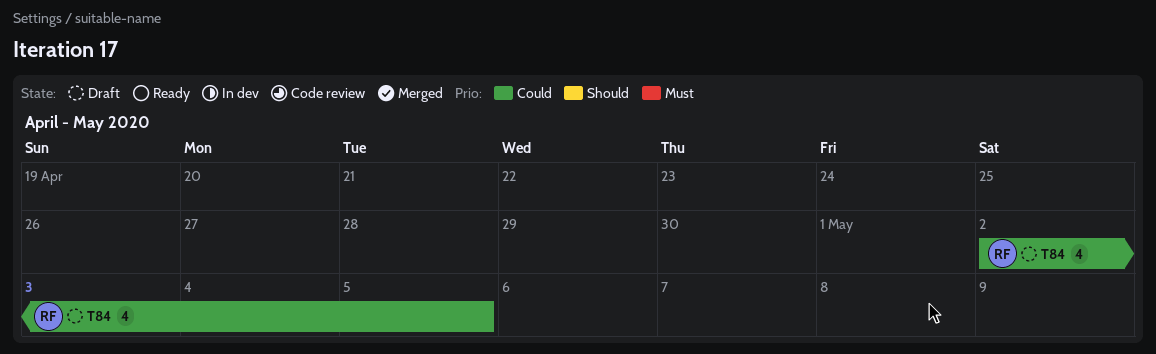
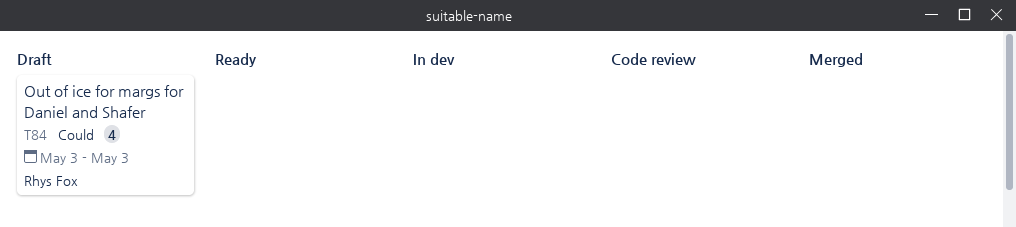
T84, start: May 2 -> May 3
T84, due: May 5 -> May 3

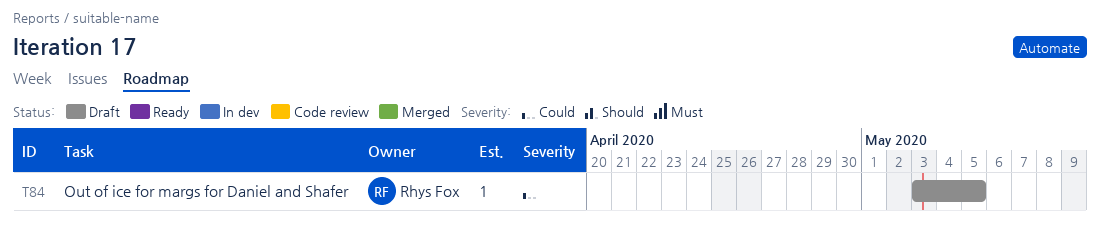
T84, estimate: 4 -> 1
T84, due: May 3 -> May 5

